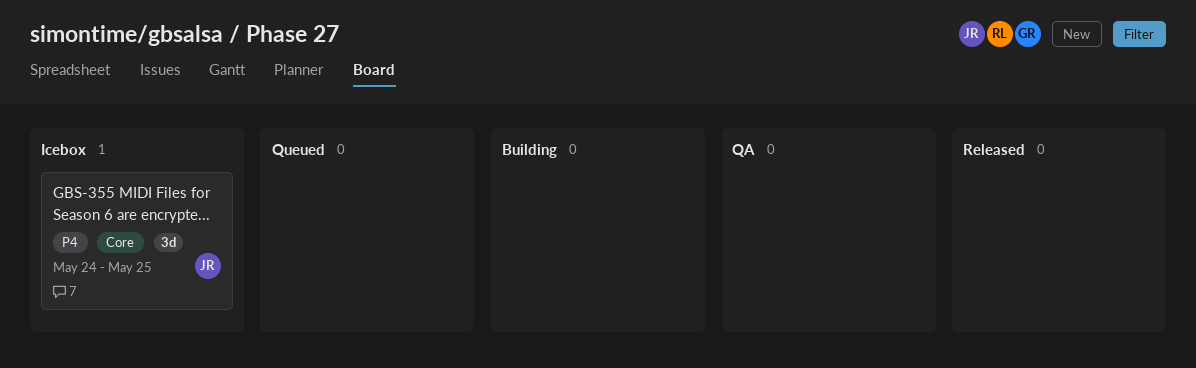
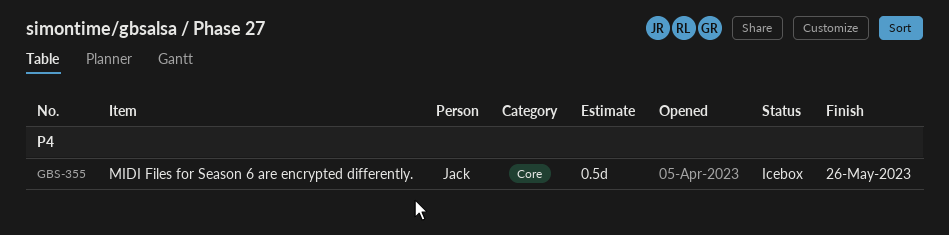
GBS-355, estimate: 3d -> 0.5d
GBS-355, due: May 25 -> May 26

